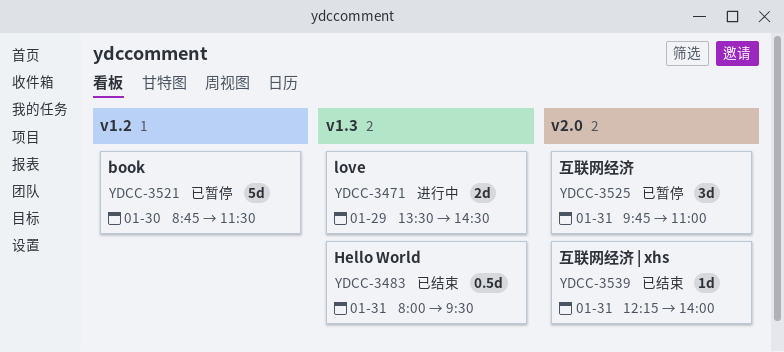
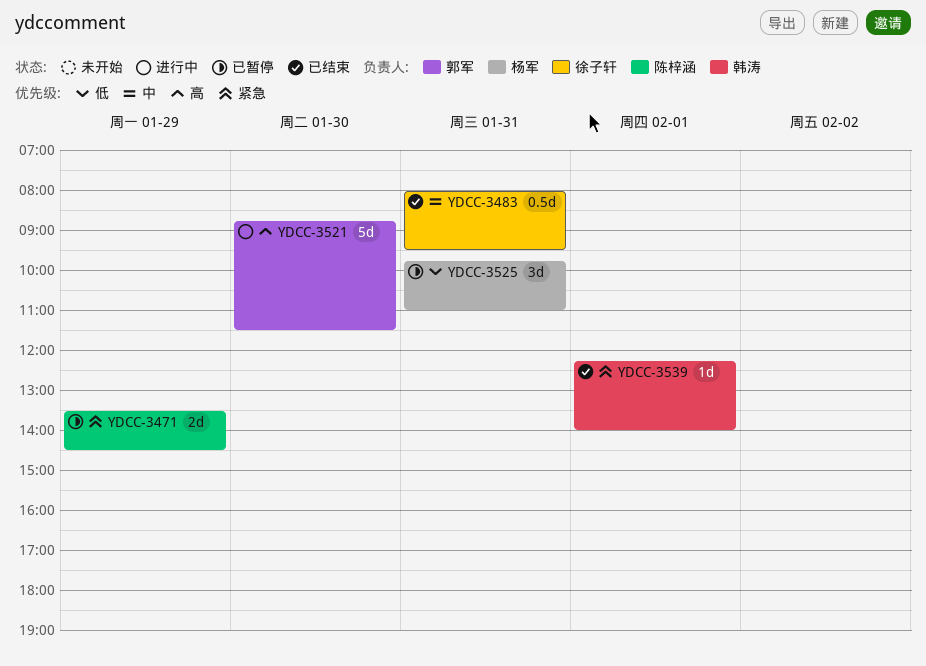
YDCC-3471, status: 进行中 -> 已暂停
YDCC-3521, status: 已暂停 -> 进行中
YDCC-3539, day: Jan 31 -> Feb 1

